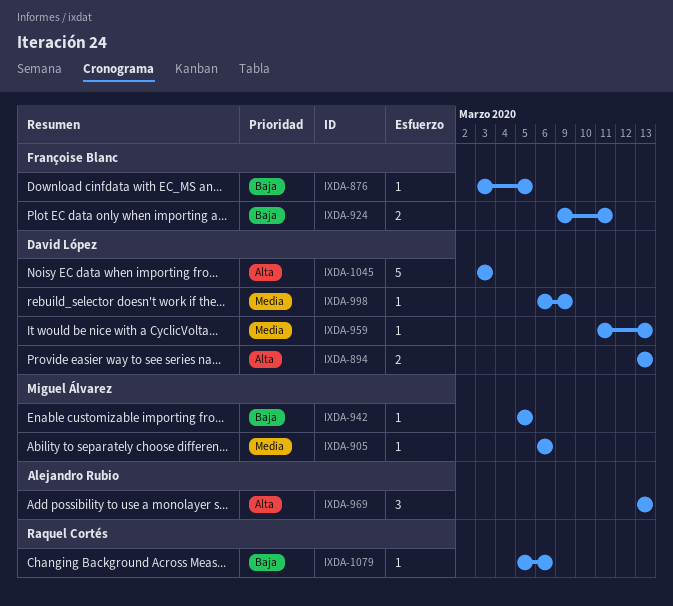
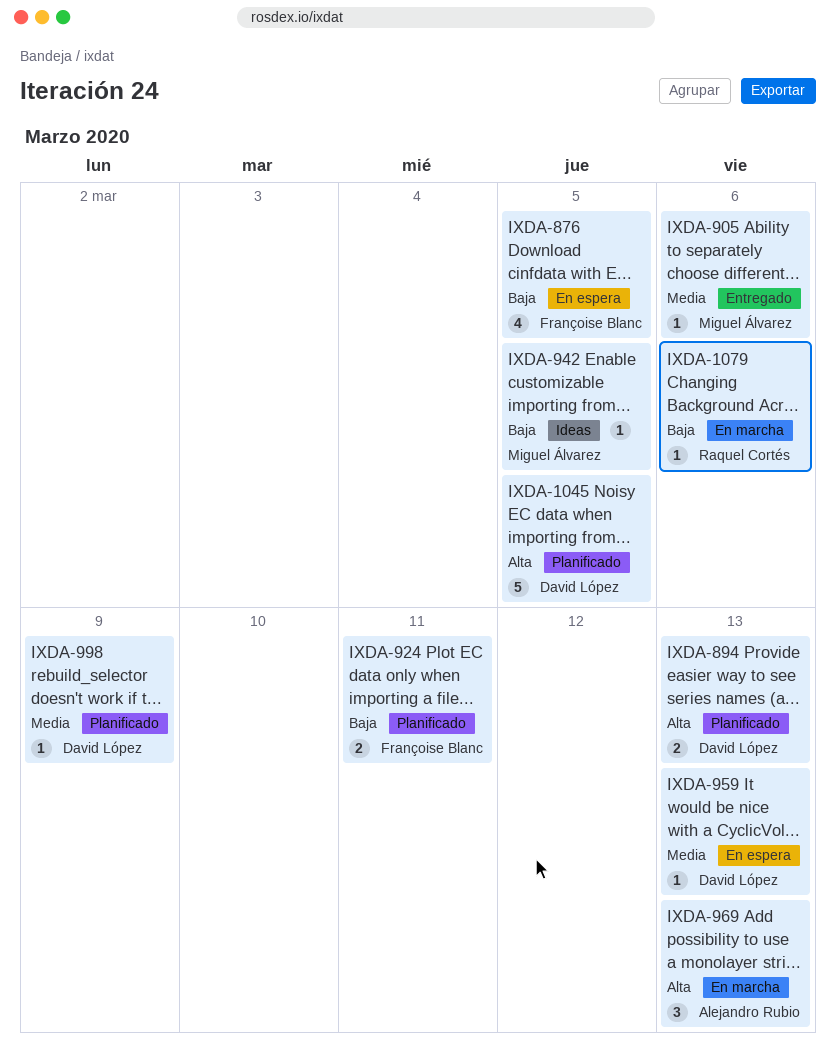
IXDA-876, estimate: 1 -> 4
IXDA-1045, due: Mar 3 -> Mar 5

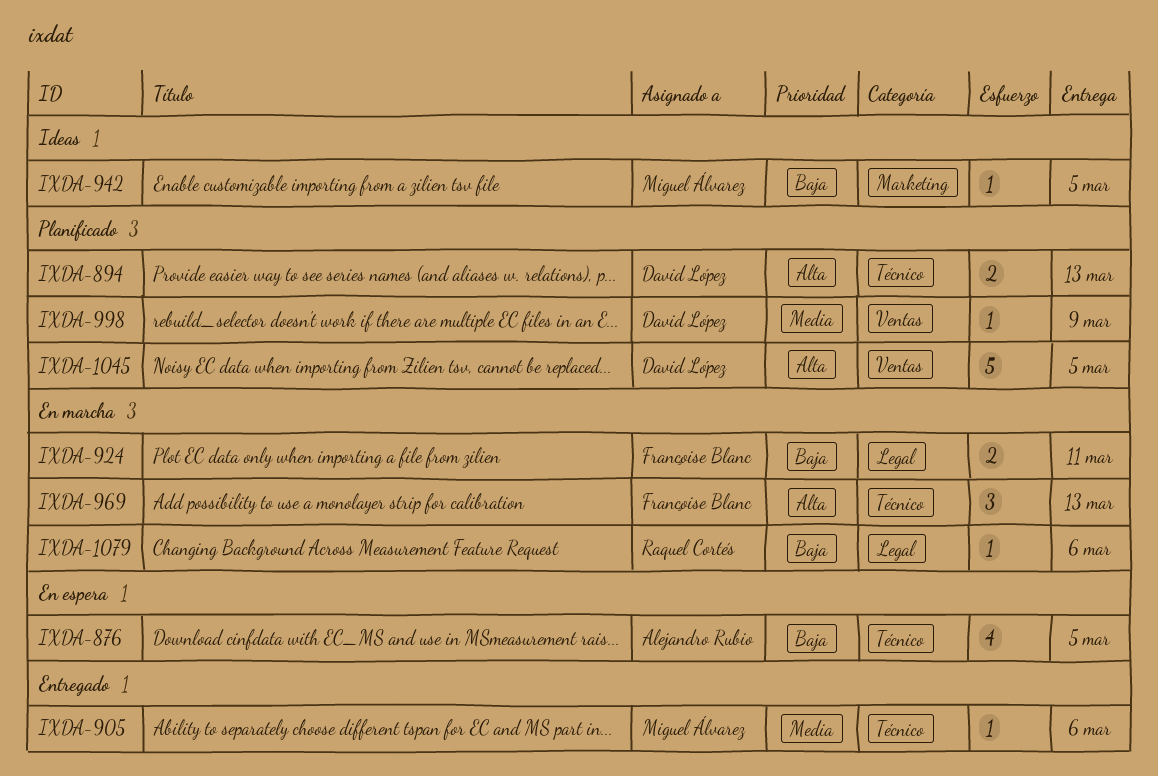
IXDA-876, owner: Françoise Blanc -> Alejandro Rubio
IXDA-924, status: Planificado -> En marcha
IXDA-959: present -> none
IXDA-969, owner: Alejandro Rubio -> Françoise Blanc

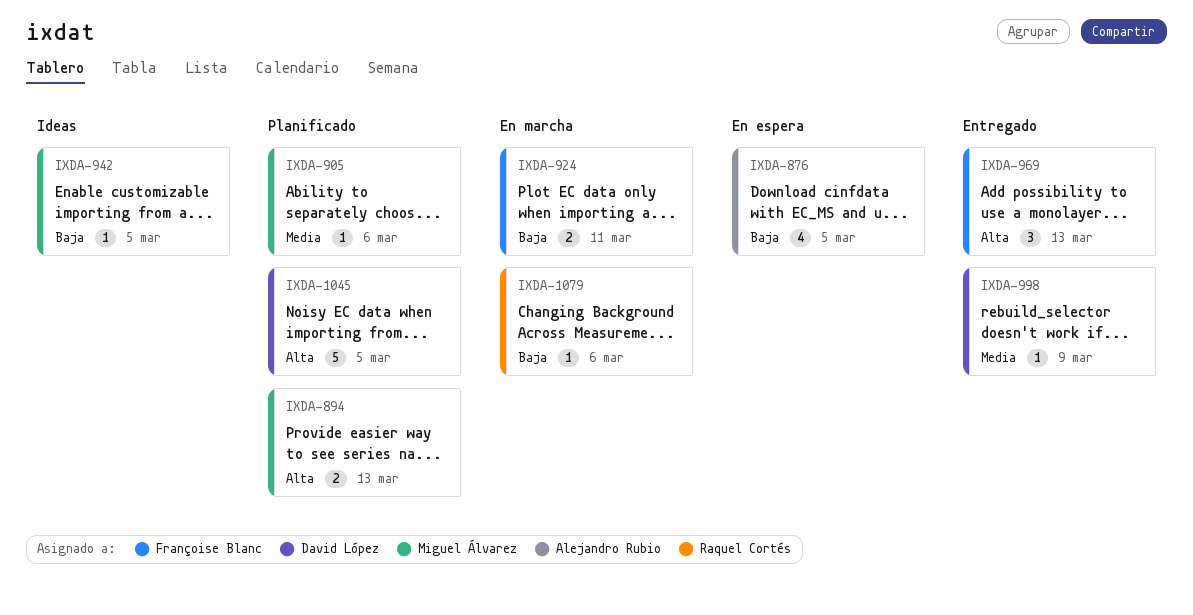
IXDA-894, owner: David López -> Miguel Álvarez
IXDA-905, status: Entregado -> Planificado
IXDA-969, status: En marcha -> Entregado
IXDA-998, status: Planificado -> Entregado

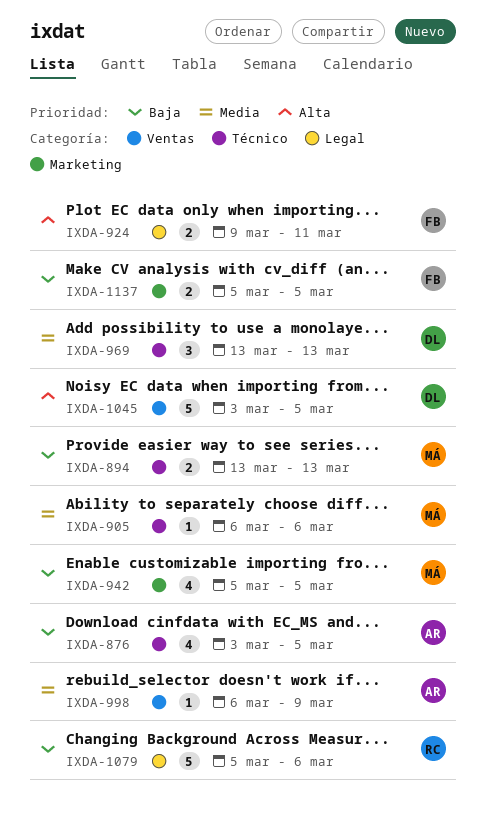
IXDA-894, priority: Alta -> Baja
IXDA-924, priority: Baja -> Alta
IXDA-942, estimate: 1 -> 4
IXDA-969, owner: Françoise Blanc -> David López
IXDA-969, priority: Alta -> Media
IXDA-998, owner: David López -> Alejandro Rubio
IXDA-1079, estimate: 1 -> 5
IXDA-1137: none -> present

